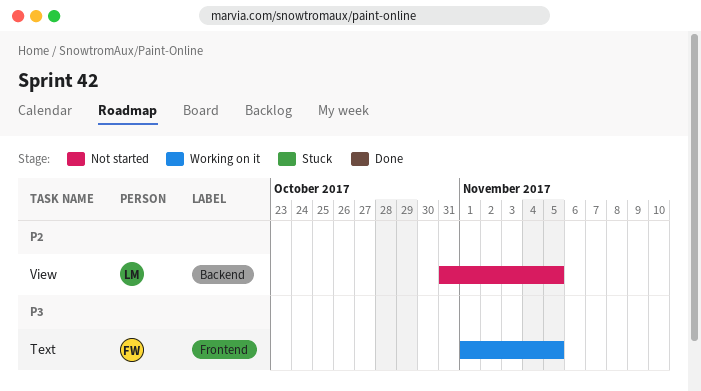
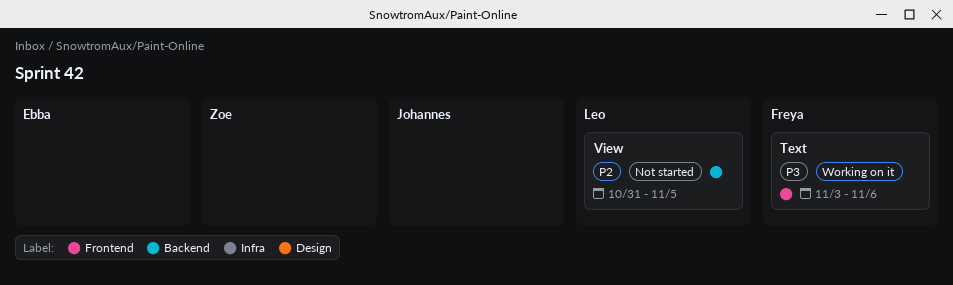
Text, start: Nov 1 -> Nov 3
Text, due: Nov 5 -> Nov 6

